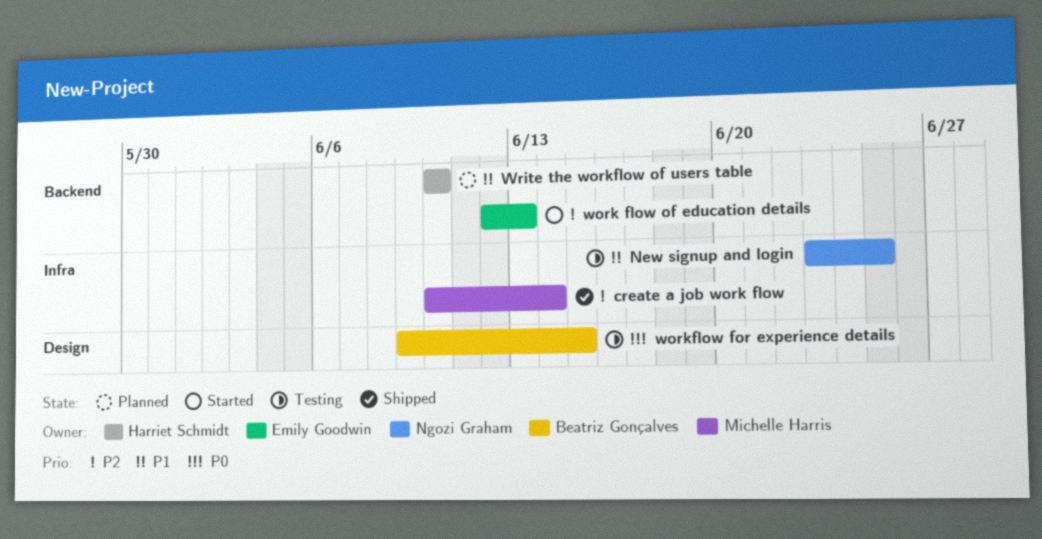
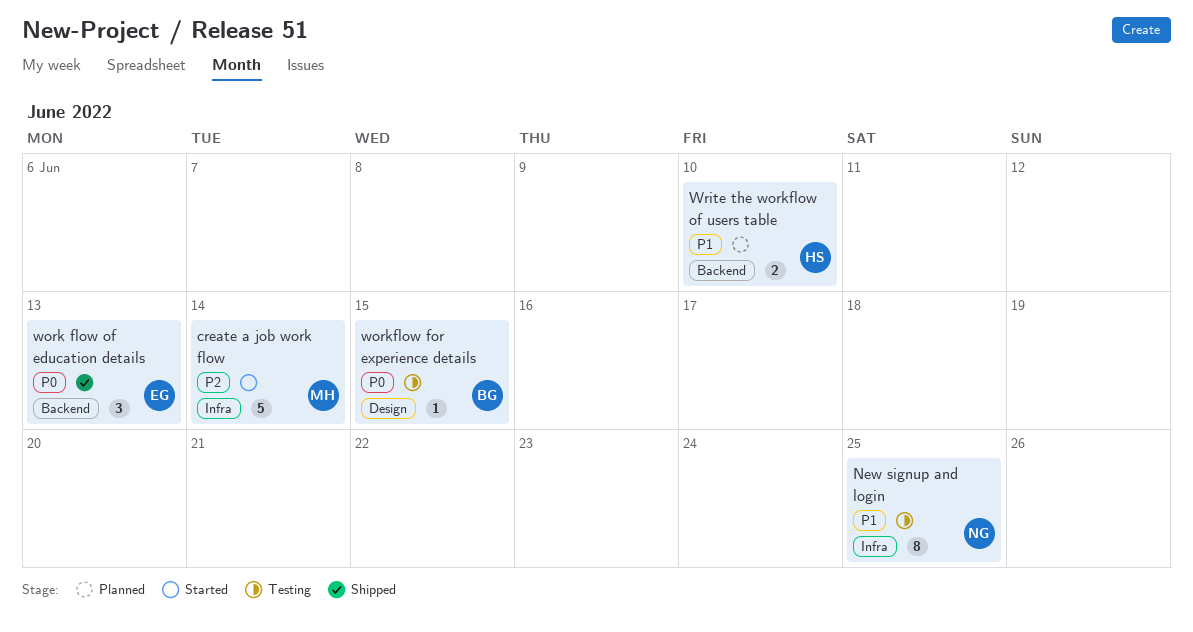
create a job work flow, status: Shipped -> Started
work flow of education details, status: Started -> Shipped
work flow of education details, priority: P2 -> P0

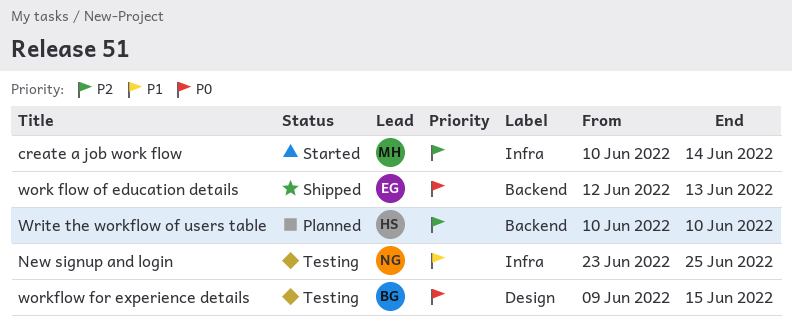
Write the workflow of users table, priority: P1 -> P2

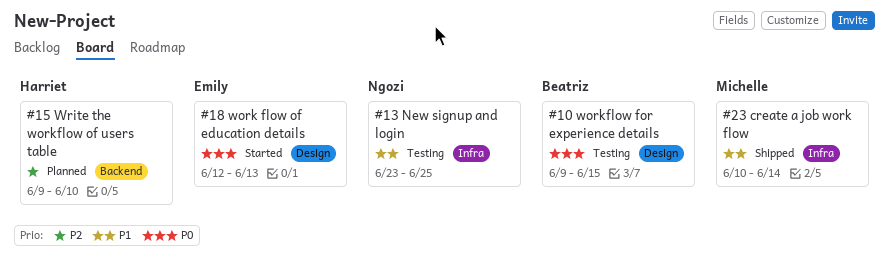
create a job work flow, status: Started -> Shipped
create a job work flow, priority: P2 -> P1
work flow of education details, status: Shipped -> Started
work flow of education details, label: Backend -> Design
Write the workflow of users table, start: Jun 10 -> Jun 9

